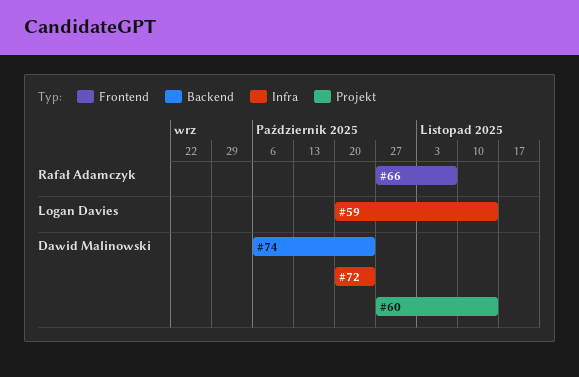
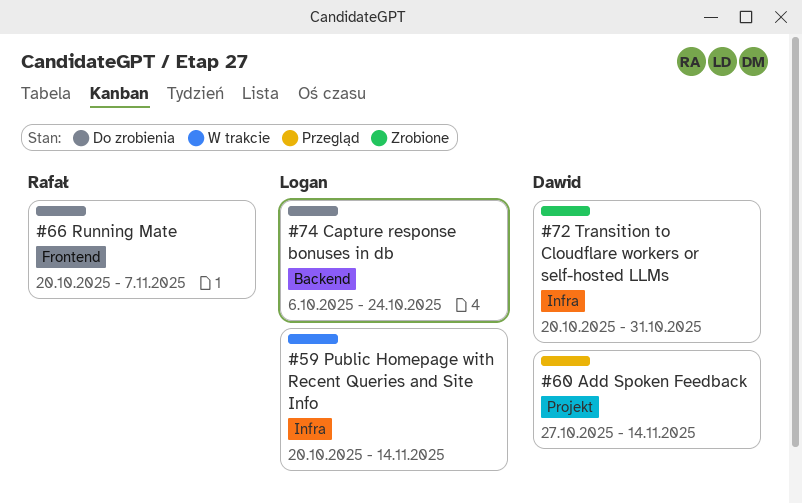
#66, start: Oct 27 -> Oct 20
#72, due: Oct 24 -> Oct 31
#74, owner: Dawid Malinowski -> Logan Davies

